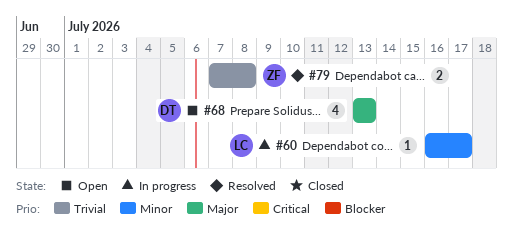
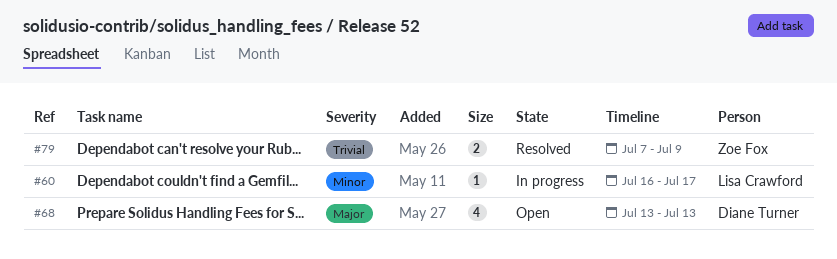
#79, due: Jul 8 -> Jul 9

